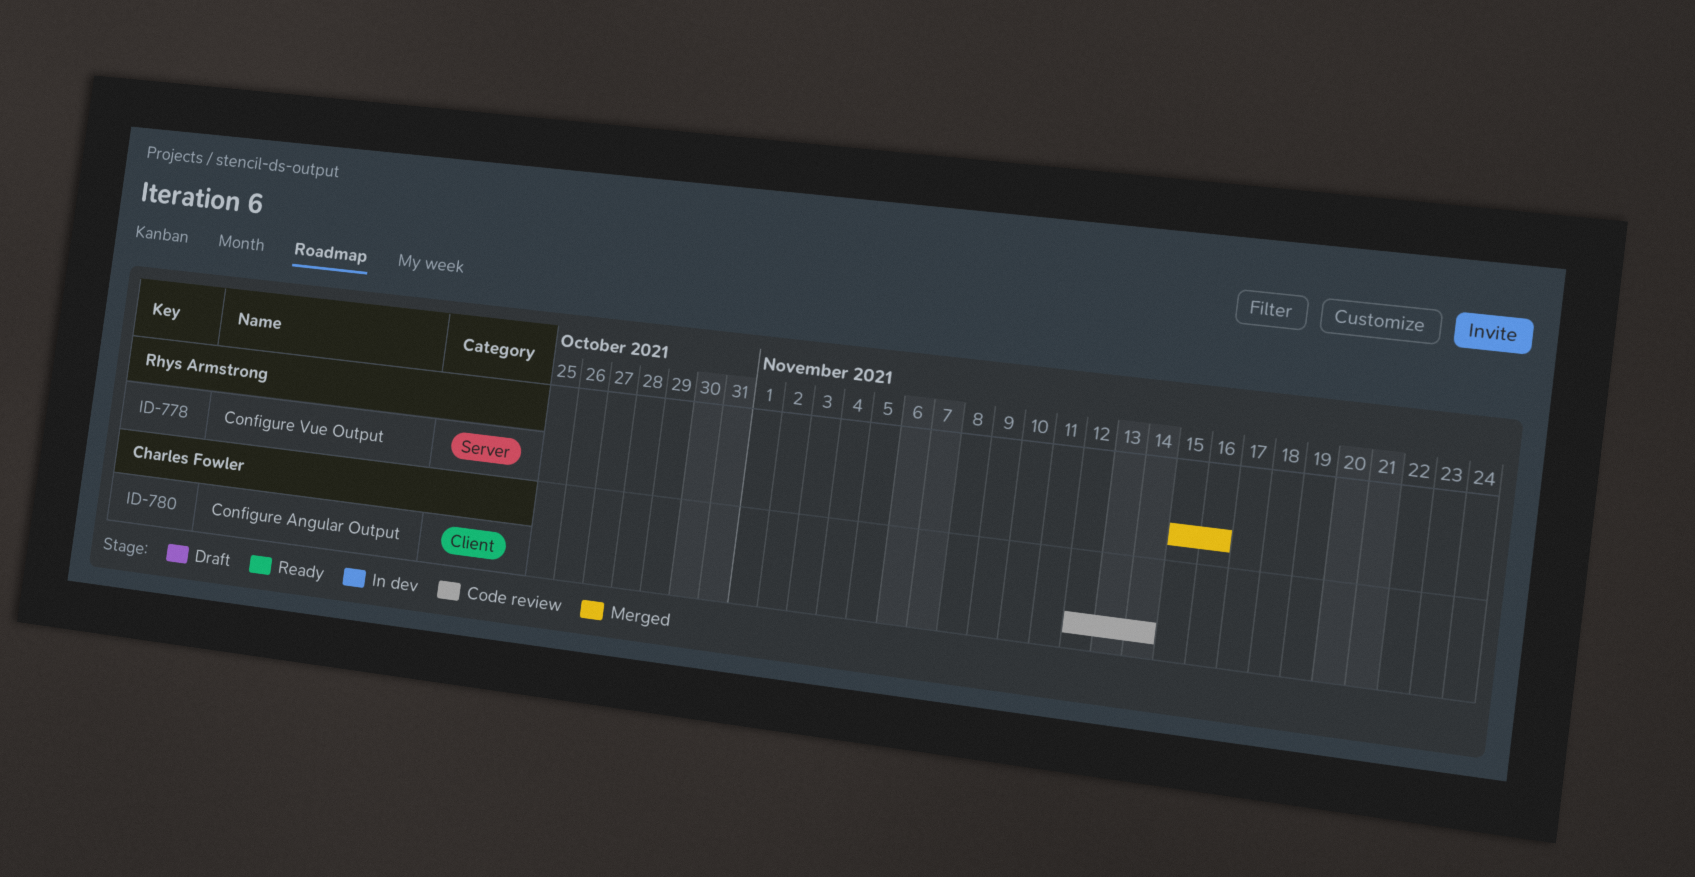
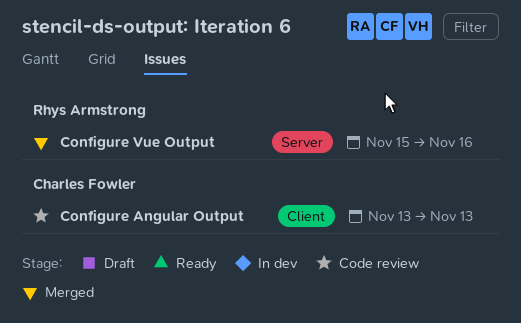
Configure Angular Output, start: Nov 12 -> Nov 13
Configure Angular Output, due: Nov 14 -> Nov 13

